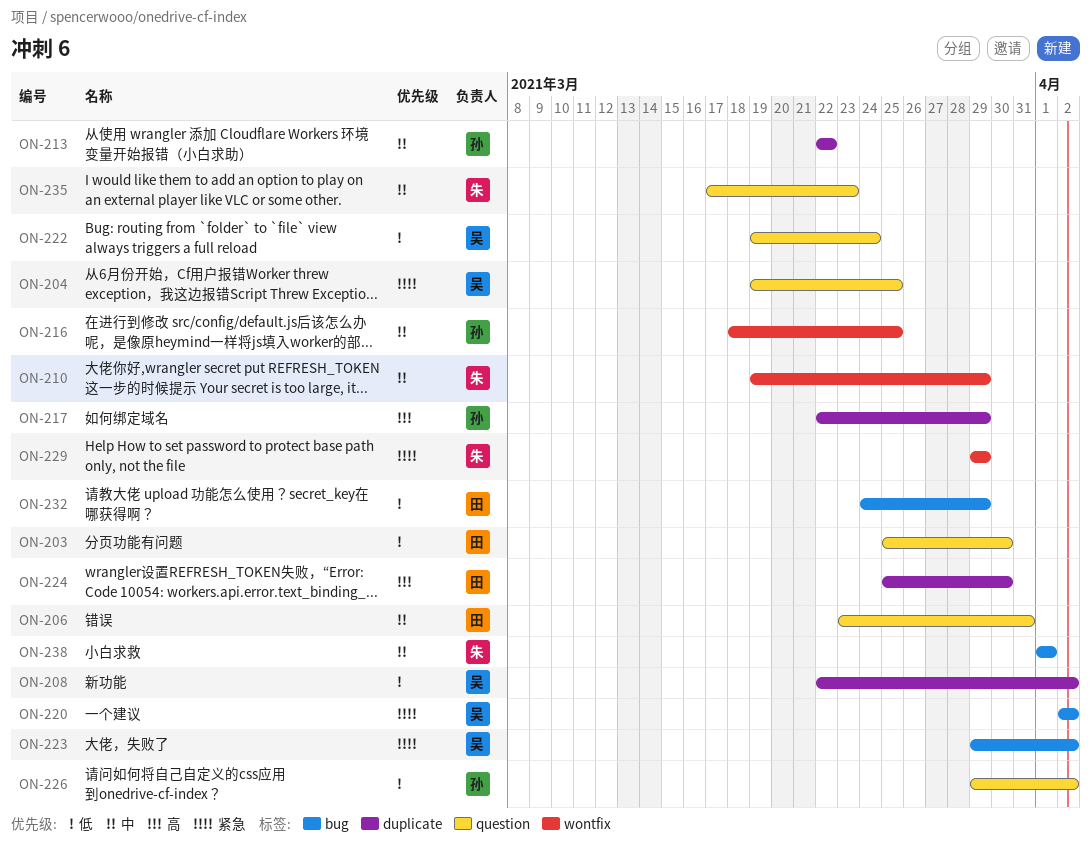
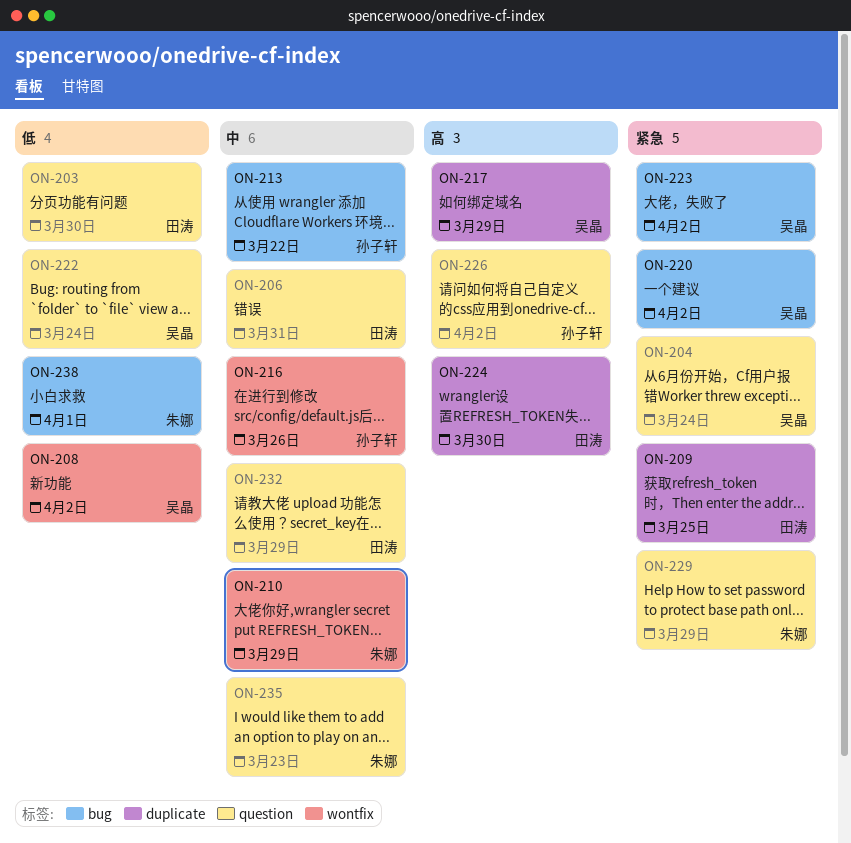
ON-204, due: Mar 25 -> Mar 24
ON-208, label: duplicate -> wontfix
ON-209: none -> present
ON-213, label: duplicate -> bug
ON-216, due: Mar 25 -> Mar 26
ON-217, owner: 孙子轩 -> 吴晶
ON-226, priority: 低 -> 高
ON-229, label: wontfix -> question
ON-232, priority: 低 -> 中
ON-232, label: bug -> question
ON-238, priority: 中 -> 低

